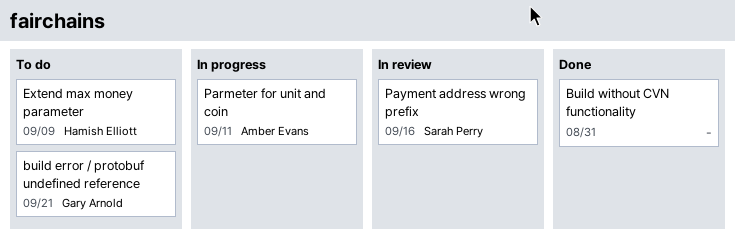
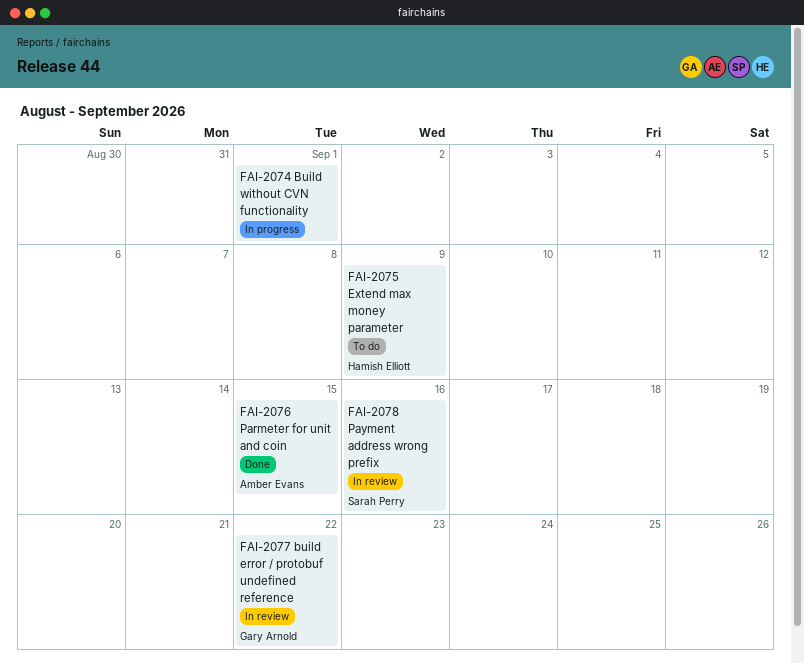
build error / protobuf undefined reference, status: To do -> In review
build error / protobuf undefined reference, due: Sep 21 -> Sep 22
Build without CVN functionality, status: Done -> In progress
Build without CVN functionality, due: Aug 31 -> Sep 1
Parmeter for unit and coin, status: In progress -> Done
Parmeter for unit and coin, due: Sep 11 -> Sep 15

